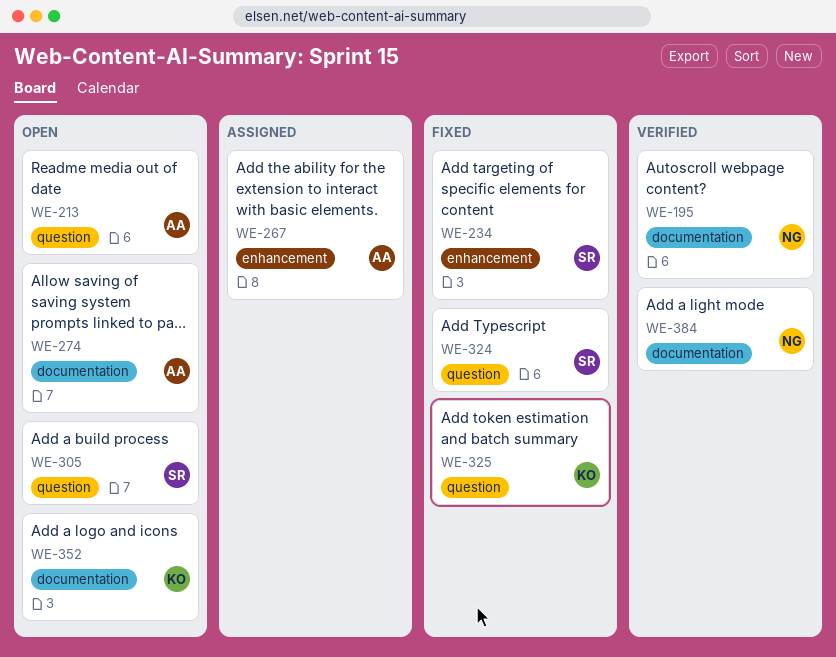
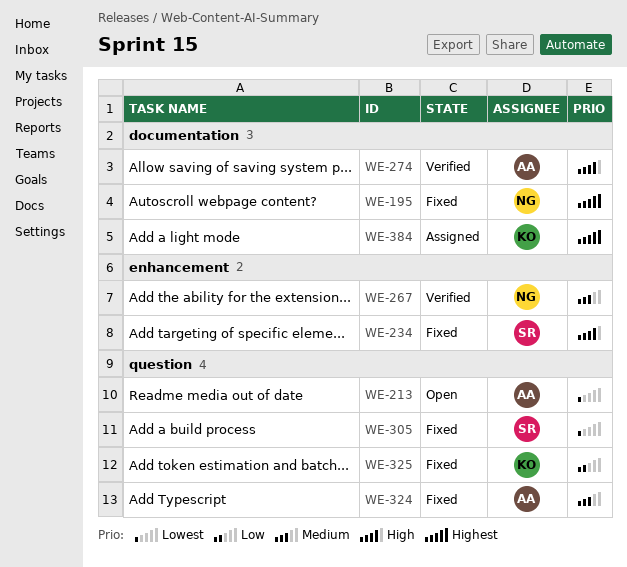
WE-195, status: Verified -> Fixed
WE-267, status: Assigned -> Verified
WE-267, owner: AA -> NG
WE-274, status: Open -> Verified
WE-305, status: Open -> Fixed
WE-324, owner: SR -> AA
WE-352: present -> none
WE-384, status: Verified -> Assigned
WE-384, owner: NG -> KO

